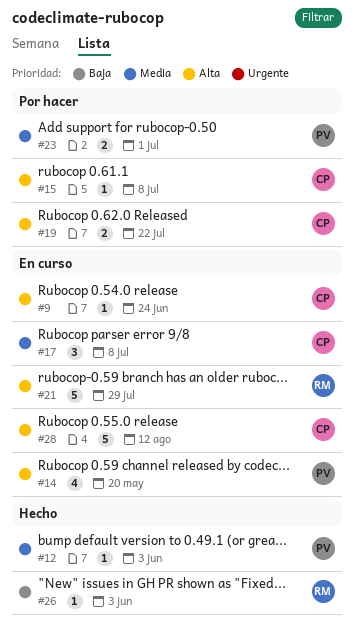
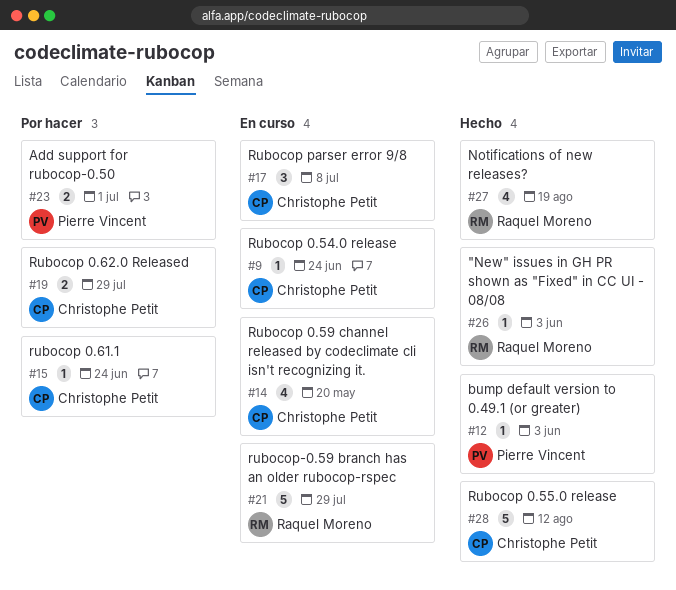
#14, owner: Pierre Vincent -> Christophe Petit
#15, due: Jul 8 -> Jun 24
#19, due: Jul 22 -> Jul 29
#27: none -> present
#28, status: En curso -> Hecho

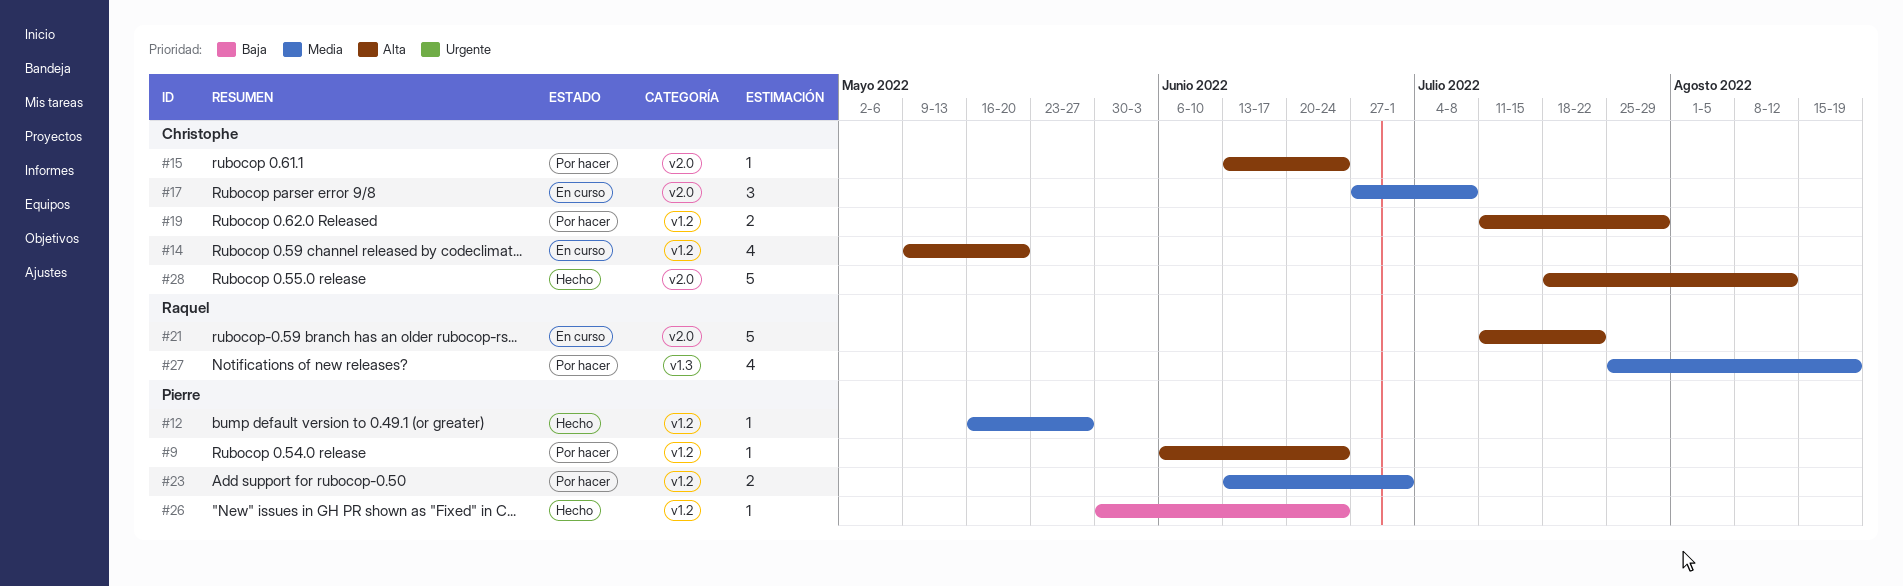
#9, status: En curso -> Por hacer
#9, owner: Christophe Petit -> Pierre Vincent
#12, due: Jun 3 -> May 27
#21, due: Jul 29 -> Jul 22
#26, owner: Raquel Moreno -> Pierre Vincent
#26, due: Jun 3 -> Jun 24
#27, status: Hecho -> Por hacer

